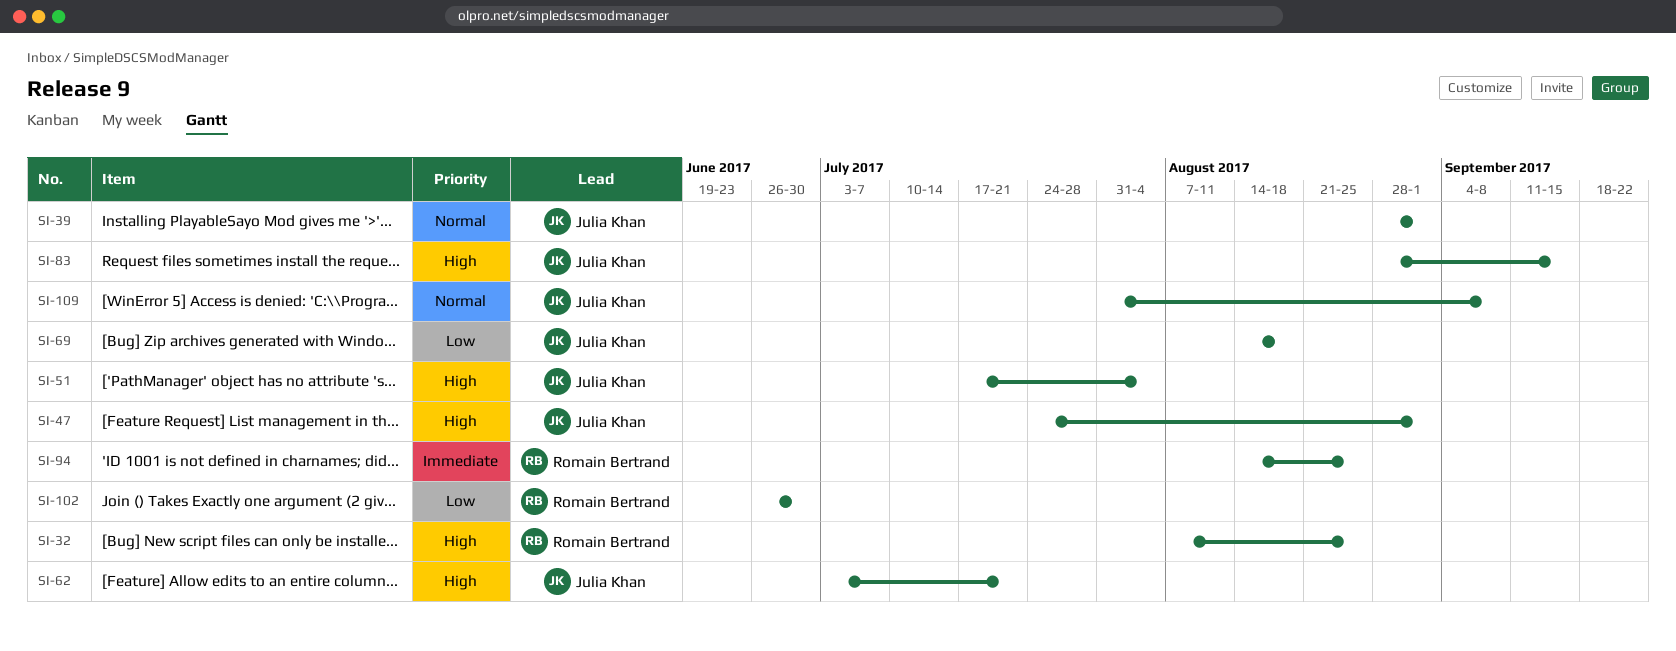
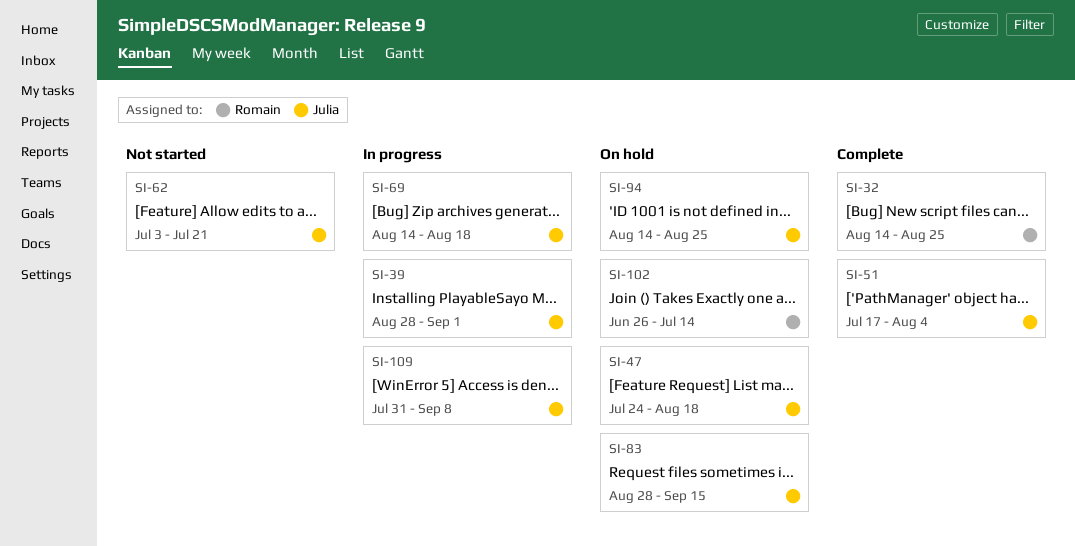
SI-32, start: Aug 7 -> Aug 14
SI-47, due: Sep 1 -> Aug 18
SI-94, owner: Romain Bertrand -> Julia Khan
SI-102, due: Jun 30 -> Jul 14

